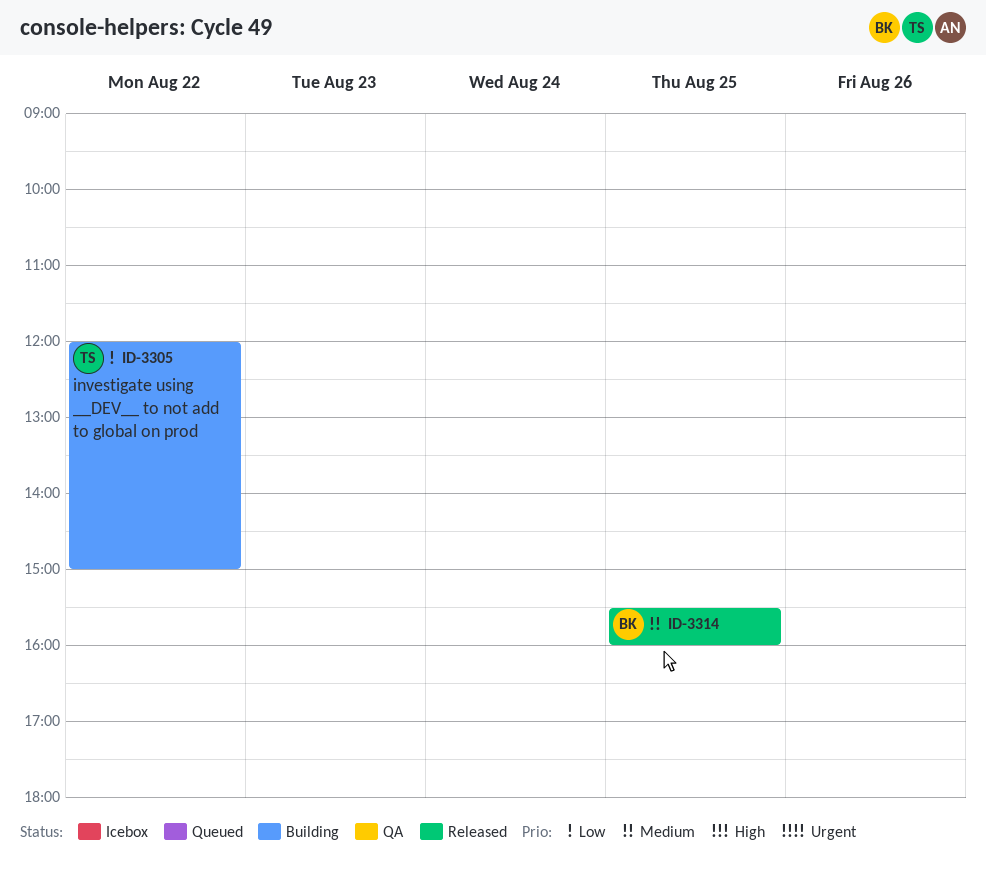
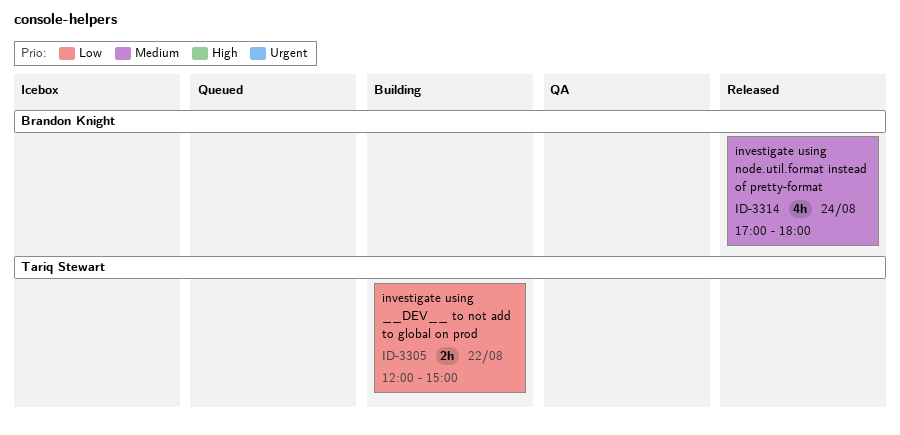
ID-3314, day: Aug 25 -> Aug 24
ID-3314, begins: 15:30 -> 17:00
ID-3314, ends: 16:00 -> 18:00

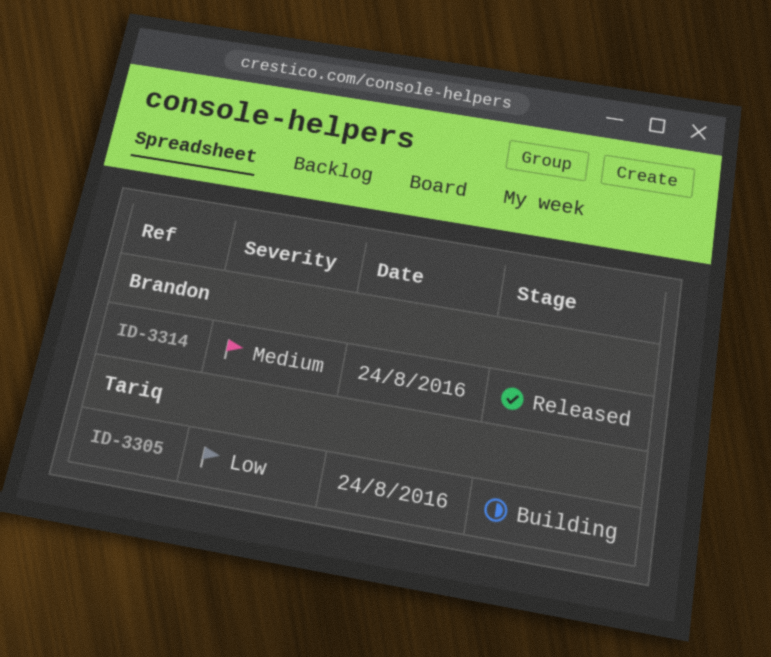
ID-3305, day: Aug 22 -> Aug 24

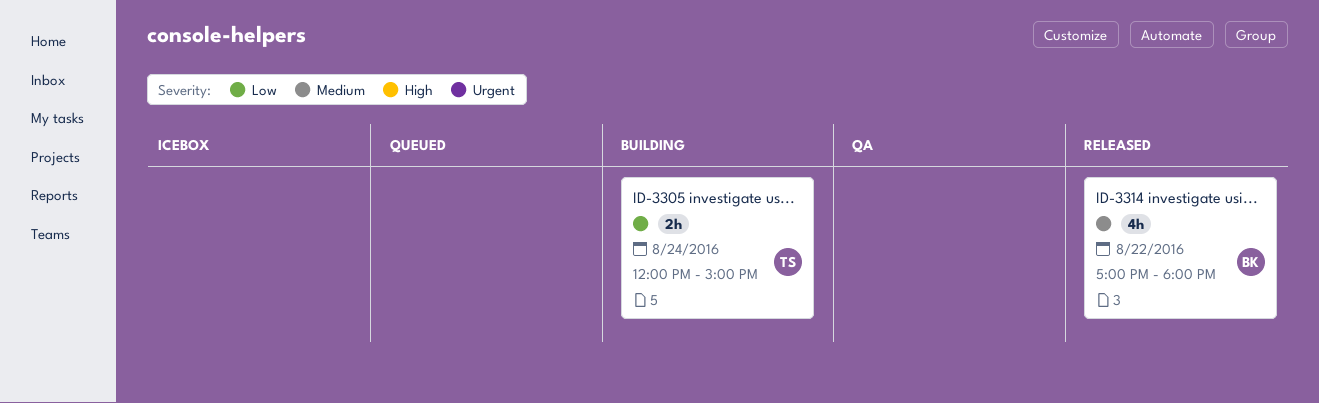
ID-3314, day: Aug 24 -> Aug 22

